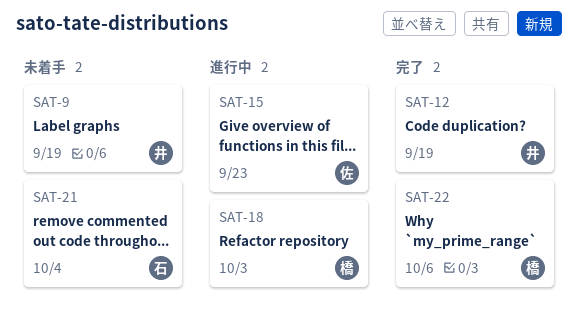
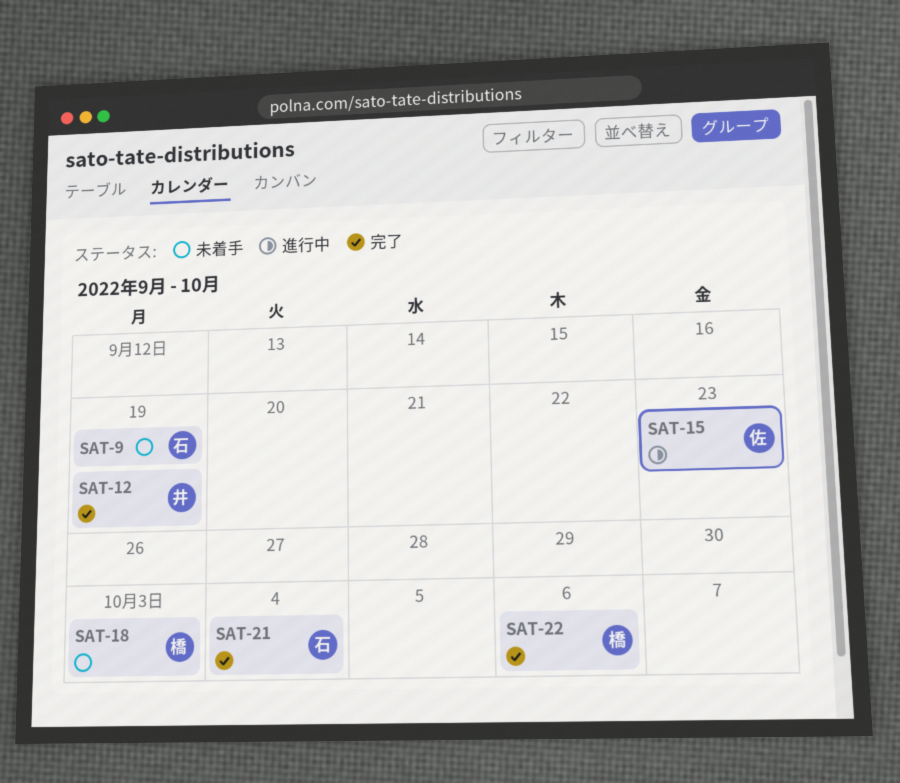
SAT-9, owner: 井 -> 石
SAT-18, status: 進行中 -> 未着手
SAT-21, status: 未着手 -> 完了

